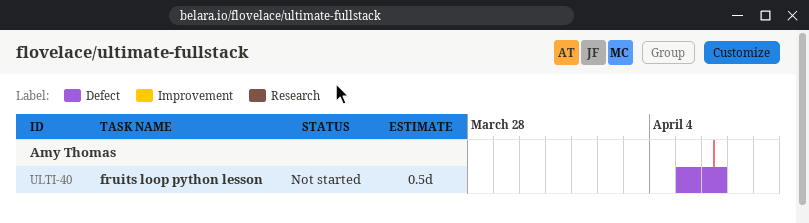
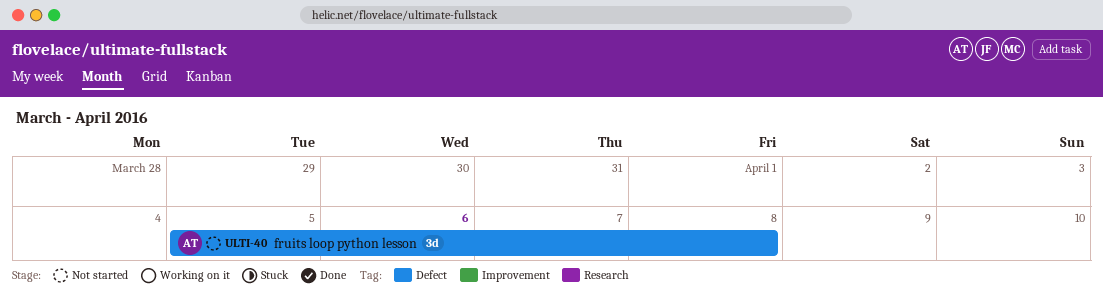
ULTI-40, estimate: 0.5d -> 3d
ULTI-40, due: Apr 6 -> Apr 8

